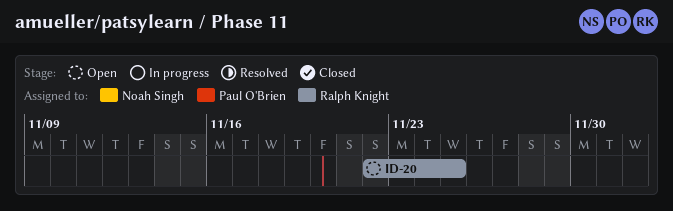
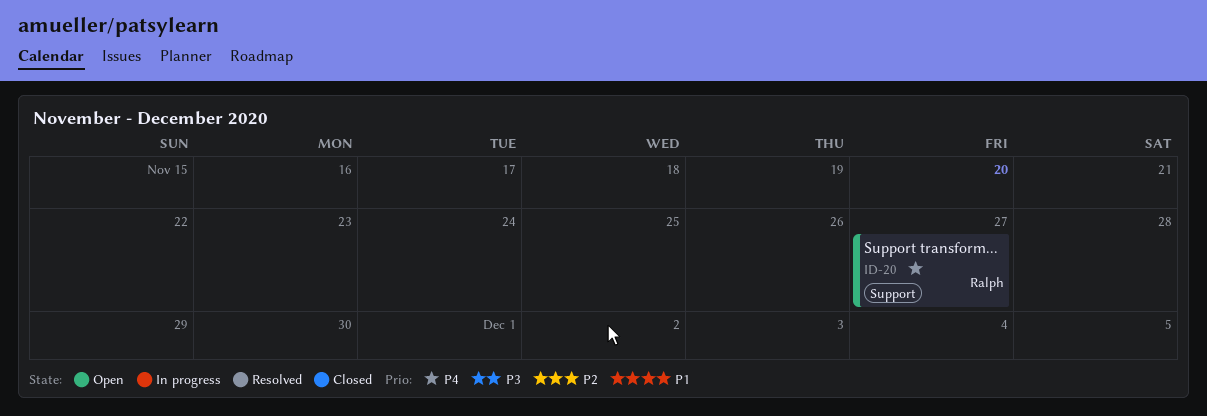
ID-20, due: Nov 25 -> Nov 27

